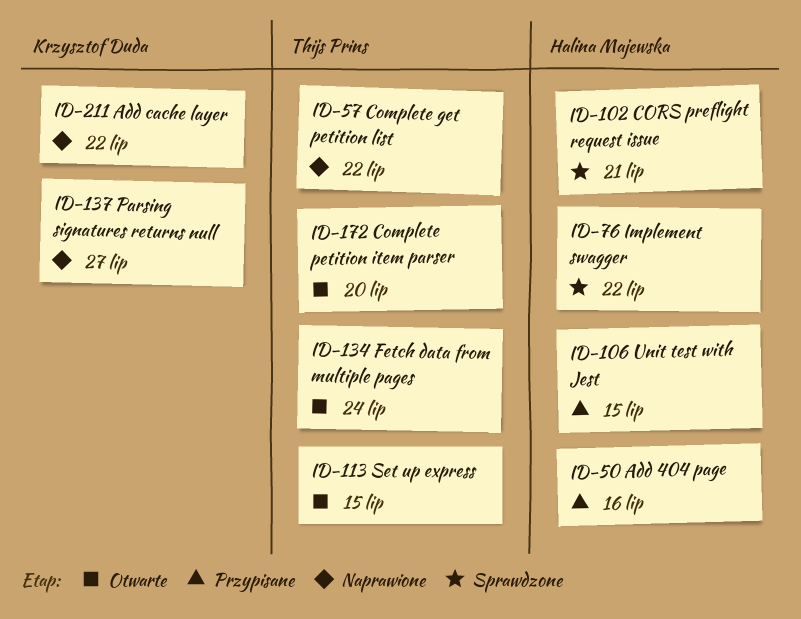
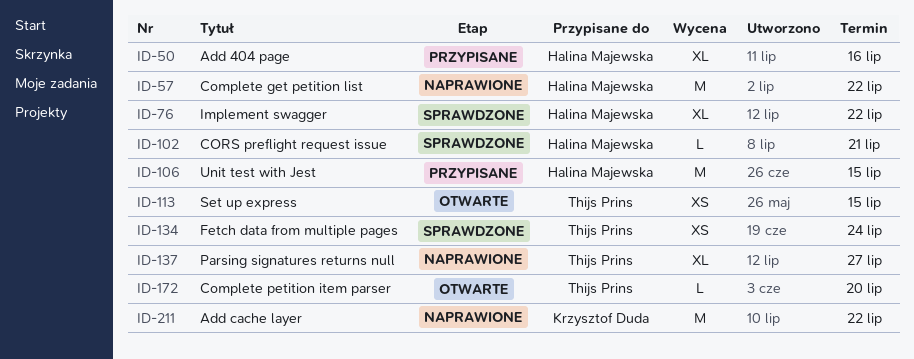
ID-57, owner: Thijs Prins -> Halina Majewska
ID-134, status: Otwarte -> Sprawdzone
ID-137, owner: Krzysztof Duda -> Thijs Prins

